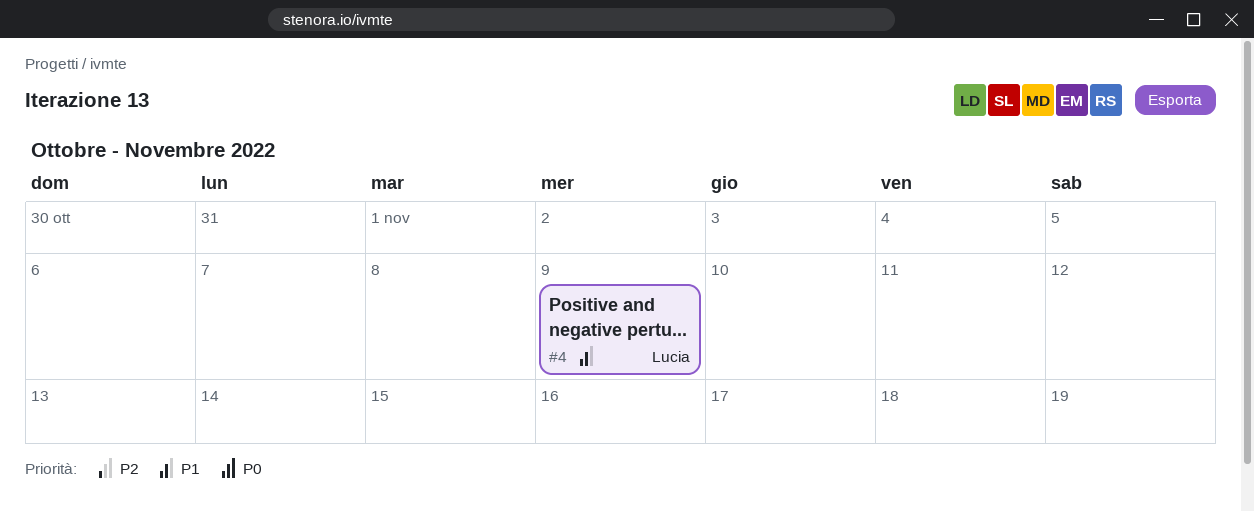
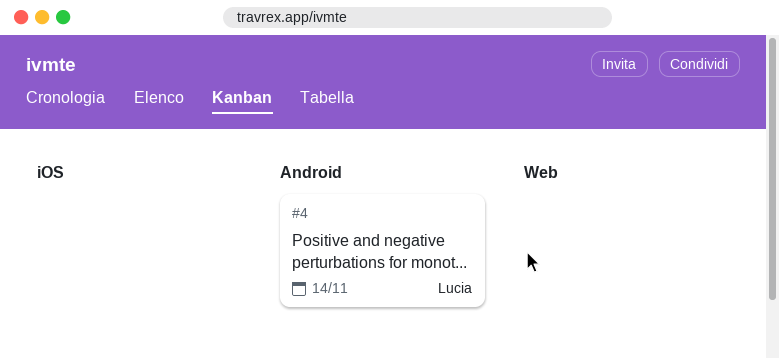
#4, due: Nov 9 -> Nov 14

